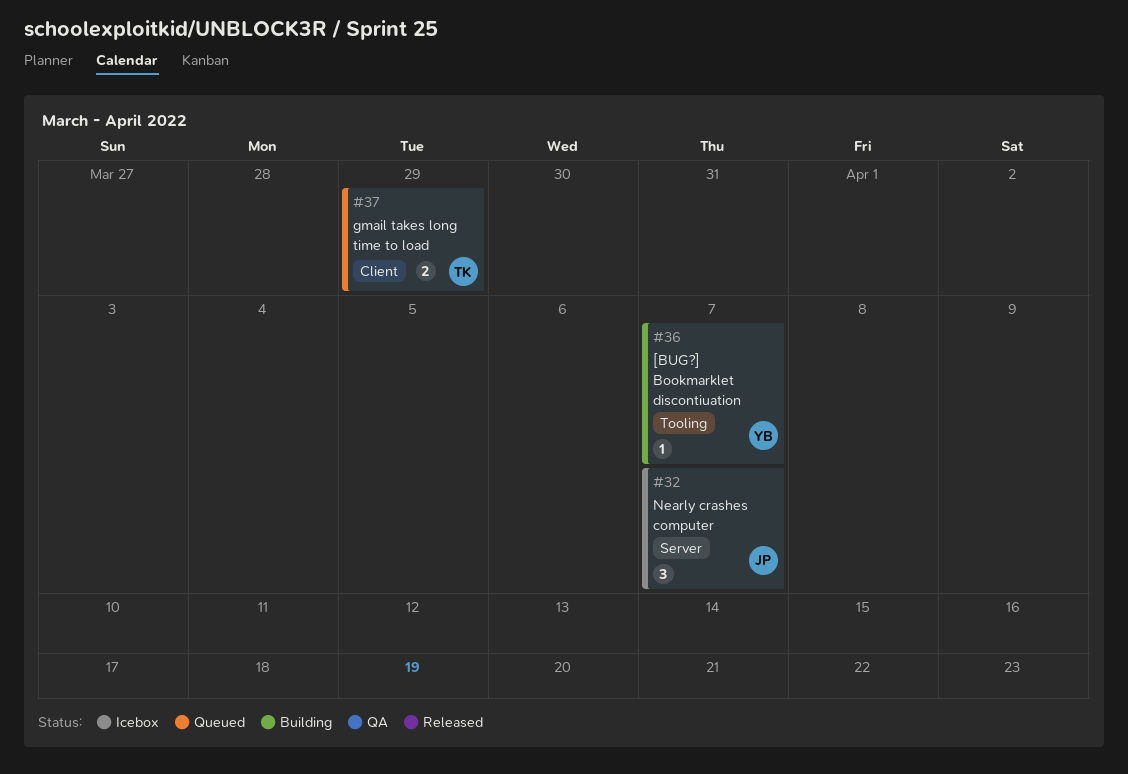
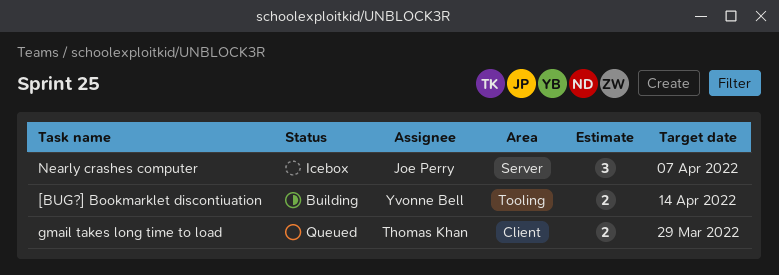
[BUG?] Bookmarklet discontiuation, estimate: 1 -> 2
[BUG?] Bookmarklet discontiuation, due: Apr 7 -> Apr 14

